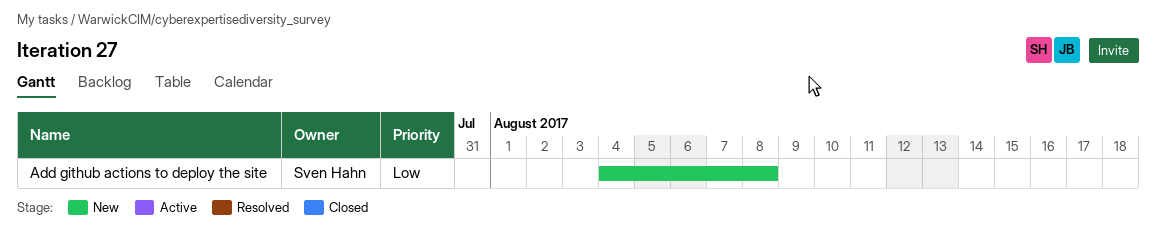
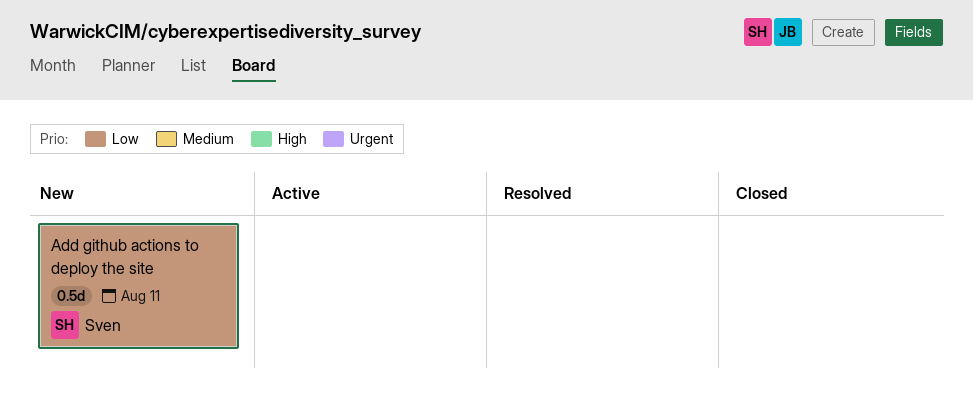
Add github actions to deploy the site, due: Aug 8 -> Aug 11

